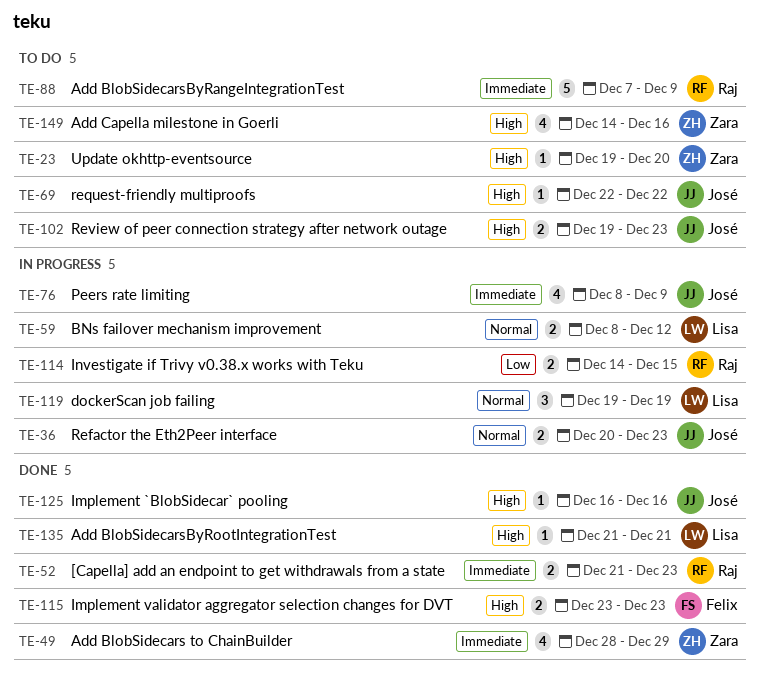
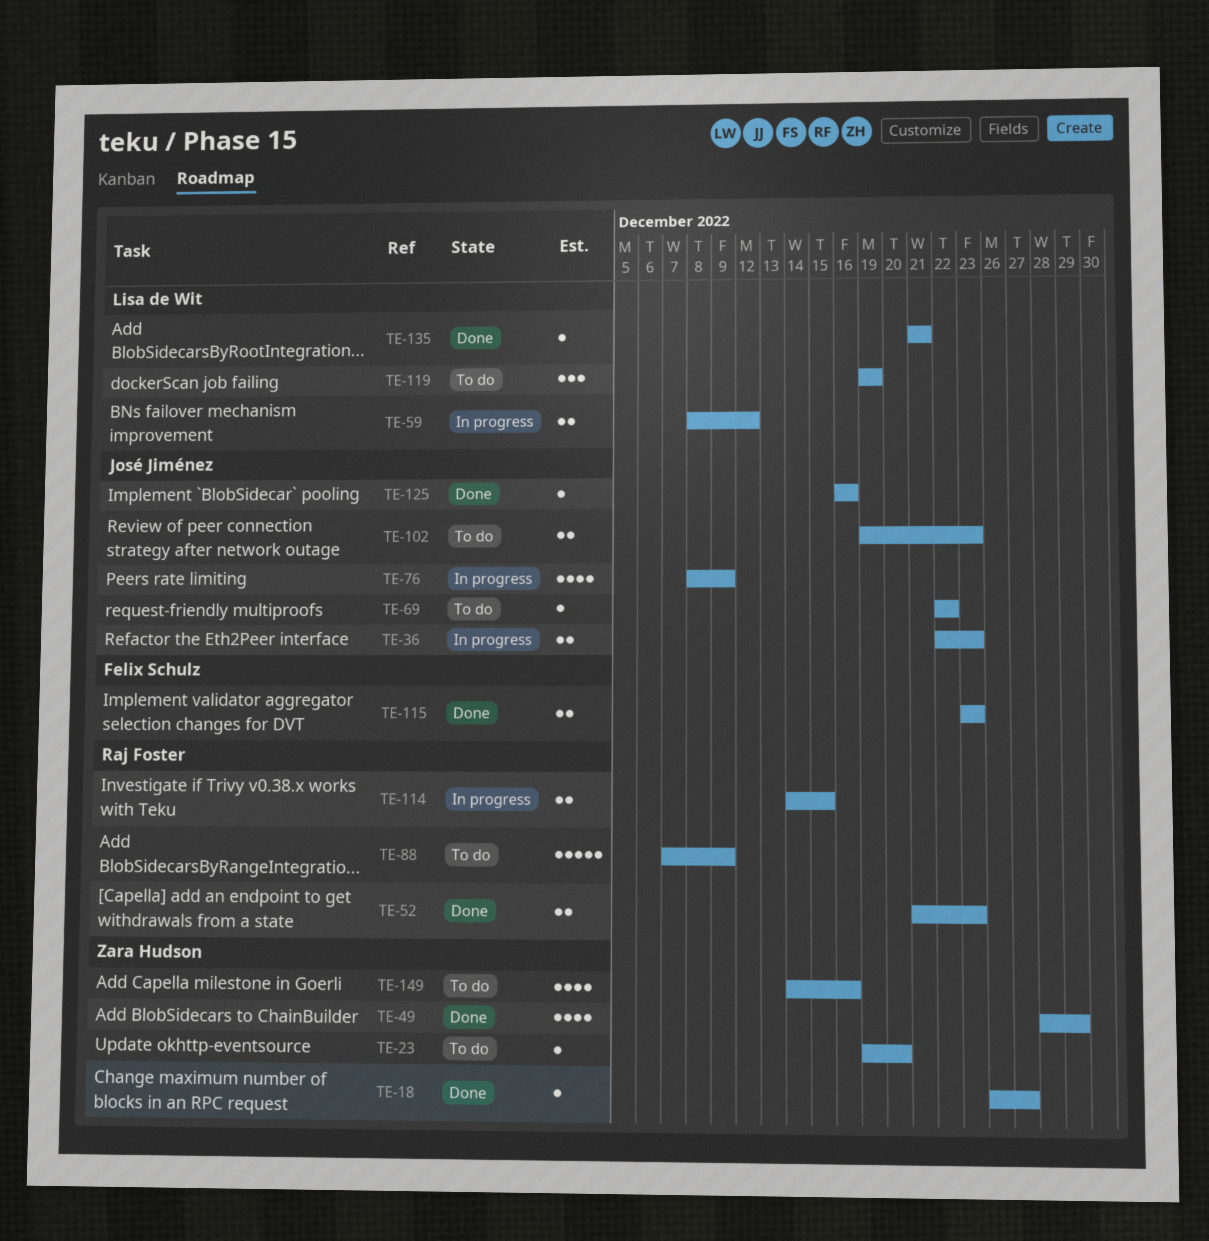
TE-18: none -> present
TE-36, start: Dec 20 -> Dec 22
TE-119, status: In progress -> To do

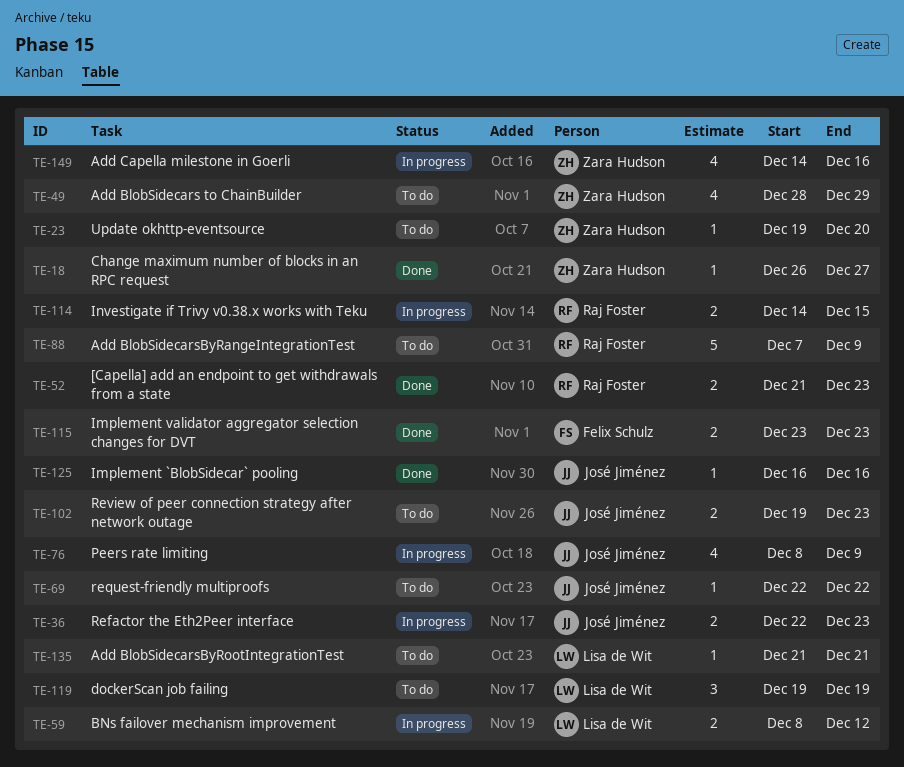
TE-49, status: Done -> To do
TE-135, status: Done -> To do
TE-149, status: To do -> In progress

